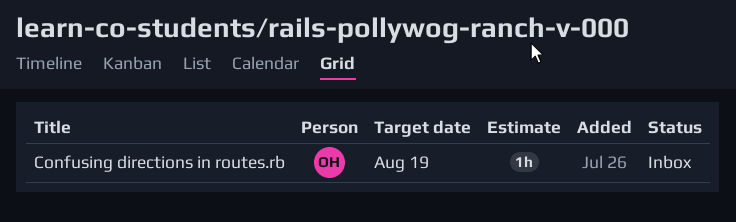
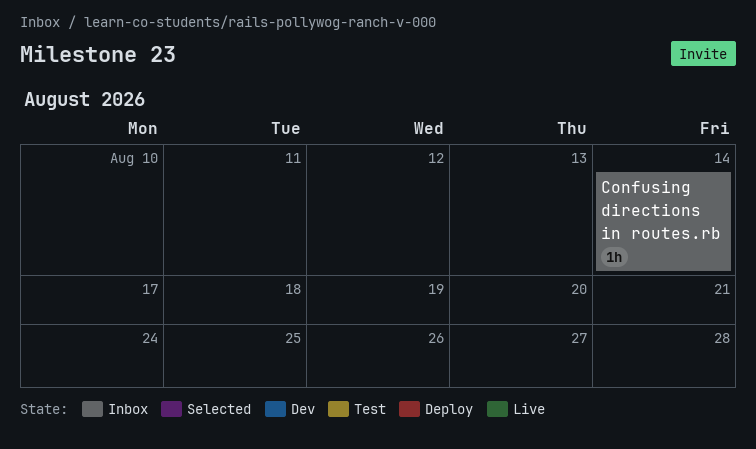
Confusing directions in routes.rb, due: Aug 19 -> Aug 14

